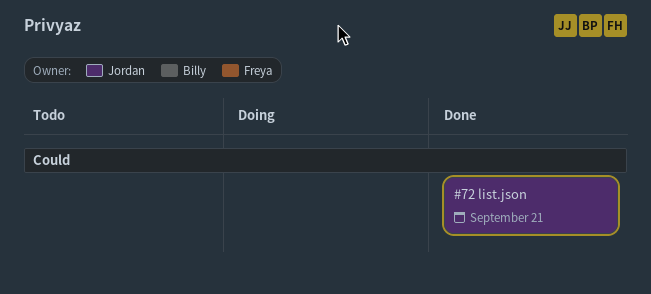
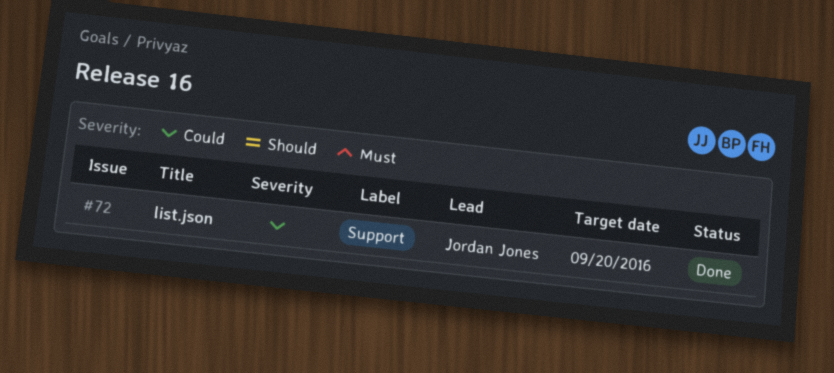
#72, due: Sep 21 -> Sep 20

